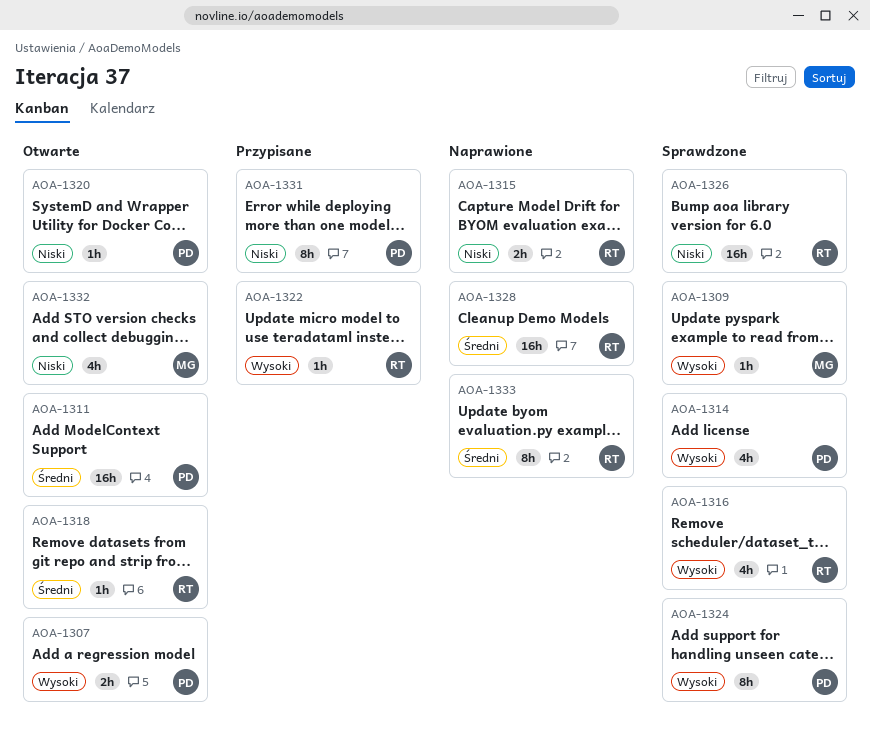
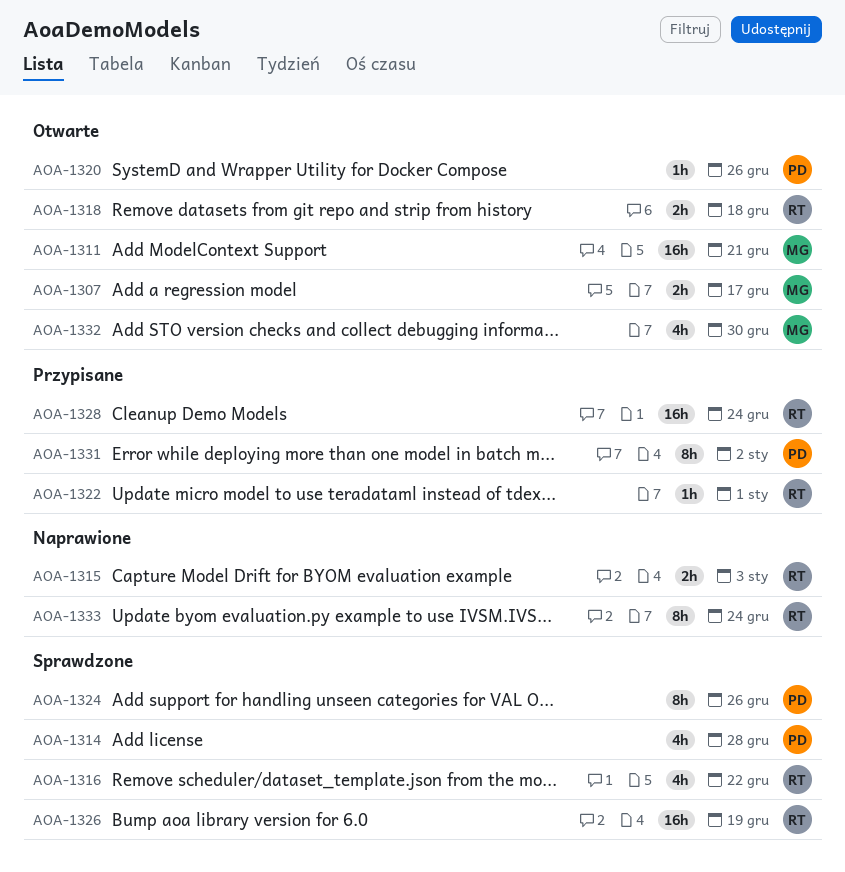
AOA-1307, owner: PD -> MG
AOA-1309: present -> none
AOA-1311, owner: PD -> MG
AOA-1318, estimate: 1h -> 2h
AOA-1328, status: Naprawione -> Przypisane

